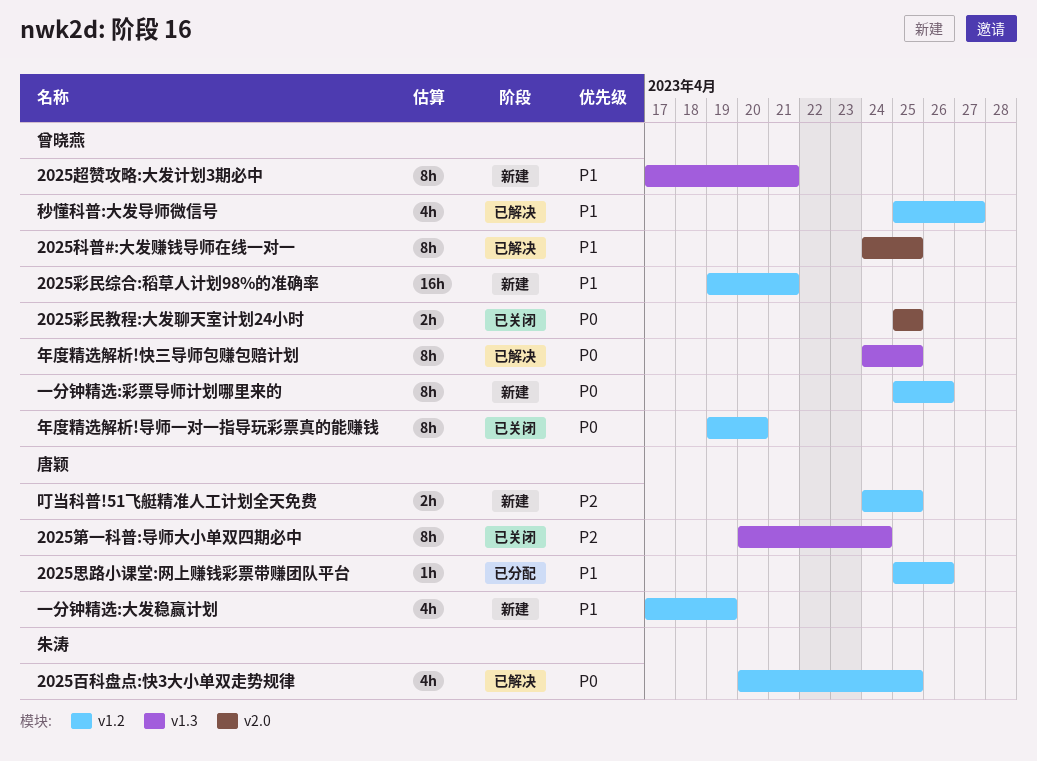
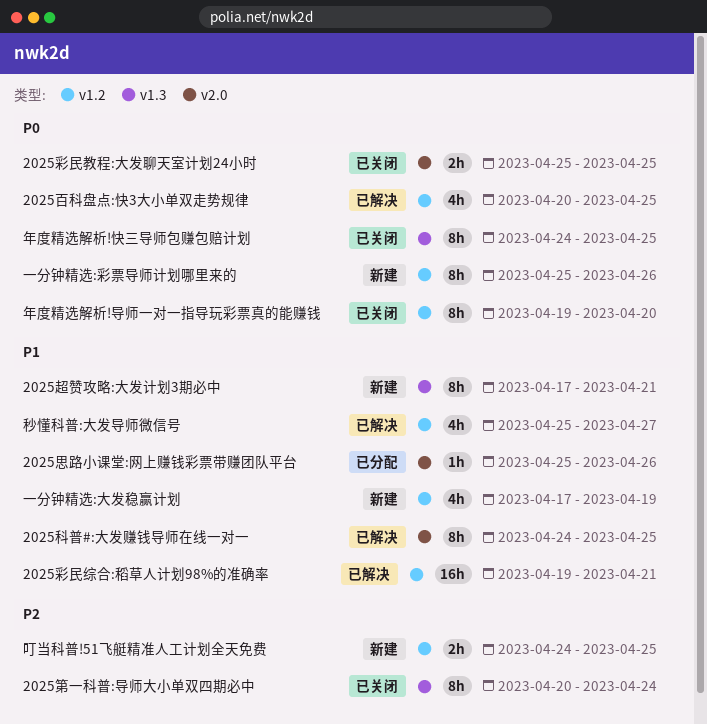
2025彩民综合:稻草人计划98%的准确率, status: 新建 -> 已解决
2025思路小课堂:网上赚钱彩票带赚团队平台, label: v1.2 -> v2.0
年度精选解析!快三导师包赚包赔计划, status: 已解决 -> 已关闭

